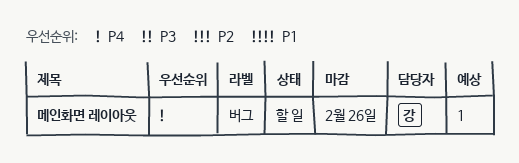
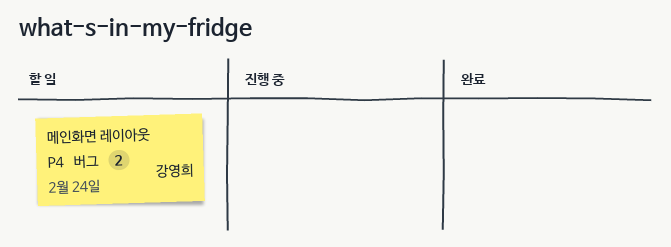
메인화면 레이아웃, estimate: 1 -> 2
메인화면 레이아웃, due: Feb 26 -> Feb 24

